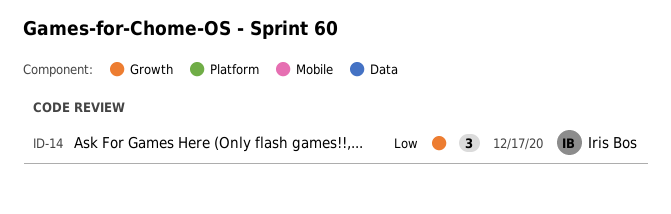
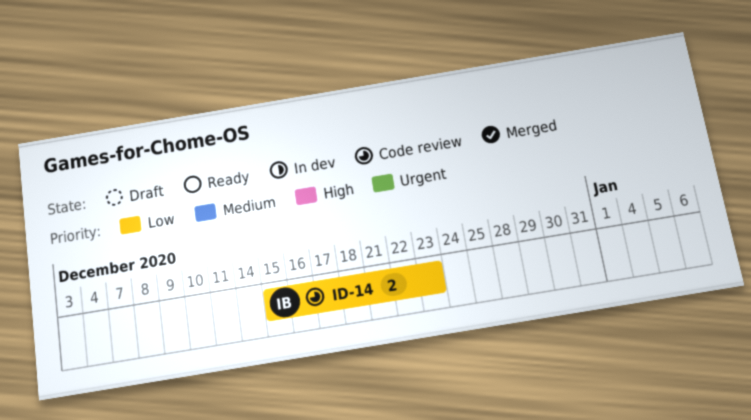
ID-14, estimate: 3 -> 2
ID-14, due: Dec 17 -> Dec 23

